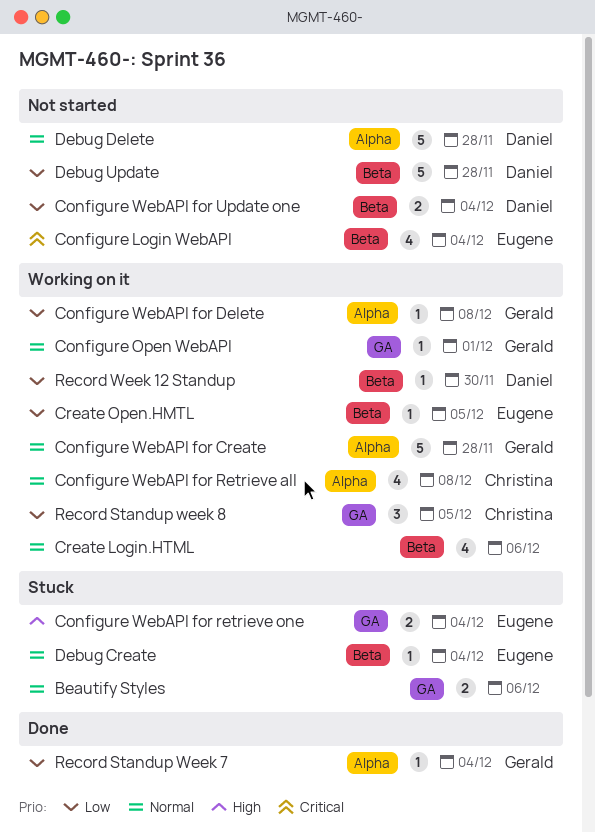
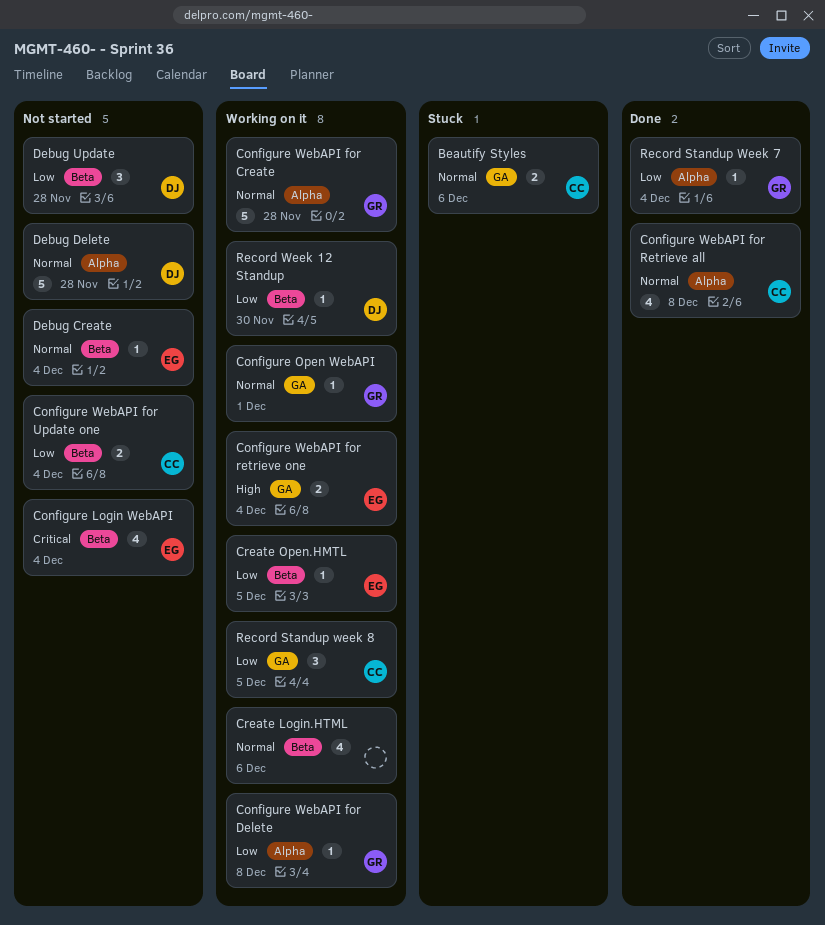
Beautify Styles, owner: none -> Christina
Configure WebAPI for Retrieve all, status: Working on it -> Done
Configure WebAPI for retrieve one, status: Stuck -> Working on it
Configure WebAPI for Update one, owner: Daniel -> Christina
Debug Create, status: Stuck -> Not started
Debug Update, estimate: 5 -> 3

